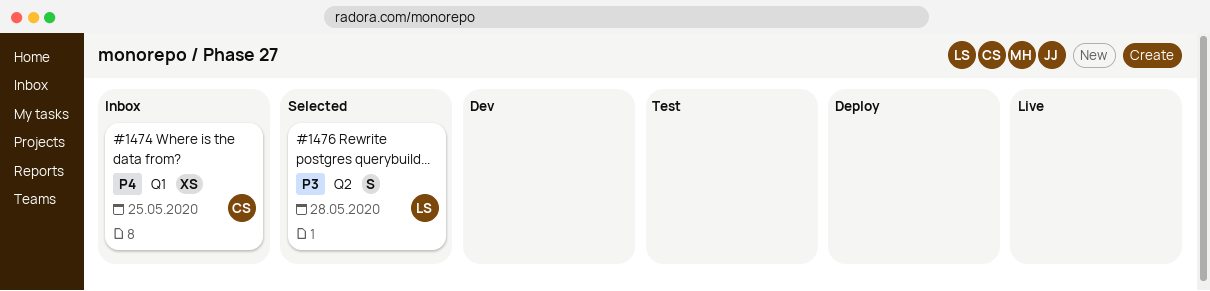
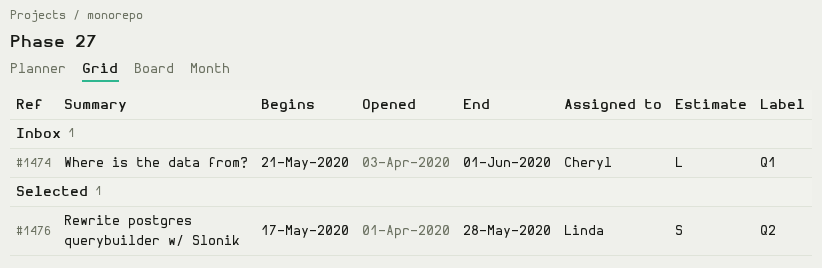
#1474, estimate: XS -> L
#1474, due: May 25 -> Jun 1

